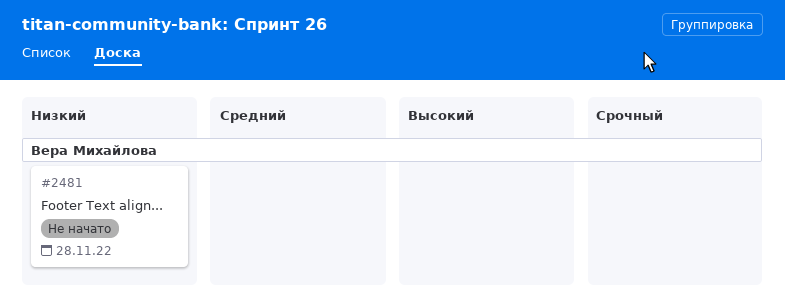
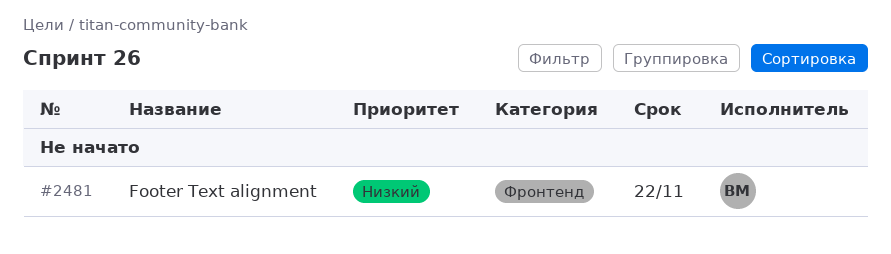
#2481, due: Nov 28 -> Nov 22

